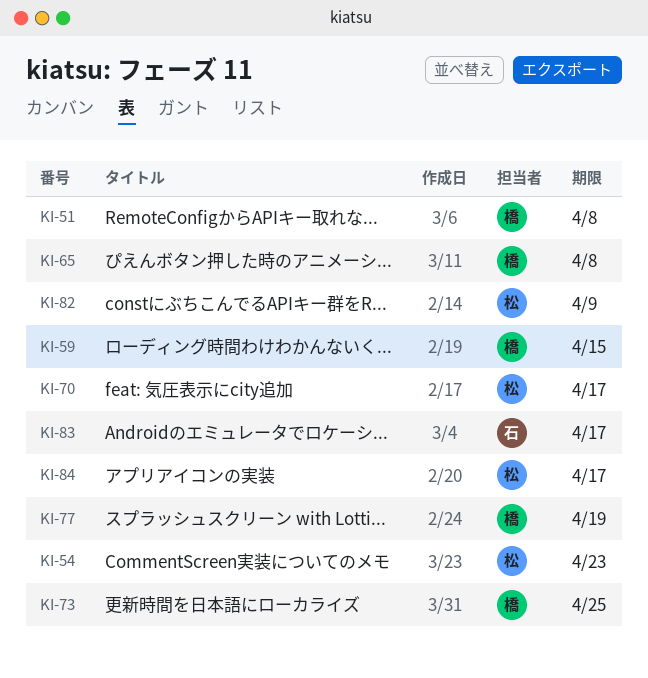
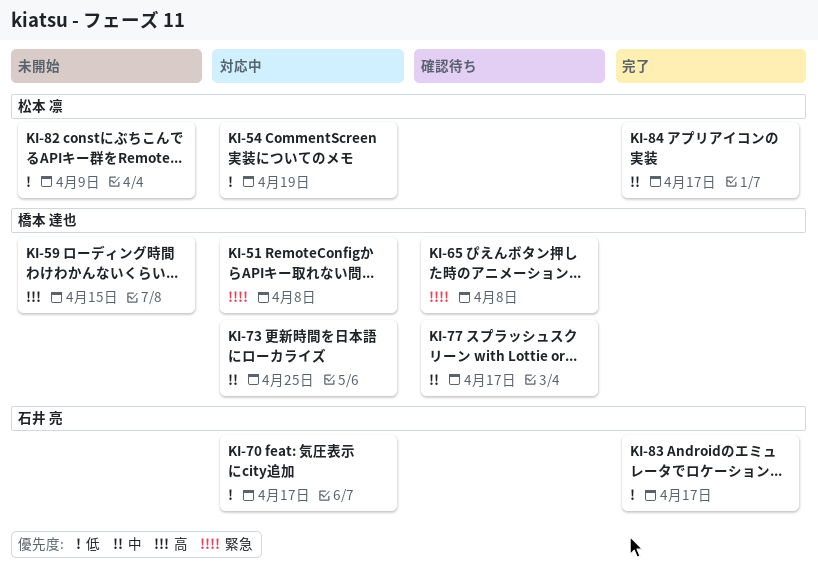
KI-54, due: Apr 23 -> Apr 19
KI-70, owner: 松本 凛 -> 石井 亮
KI-77, due: Apr 19 -> Apr 17

